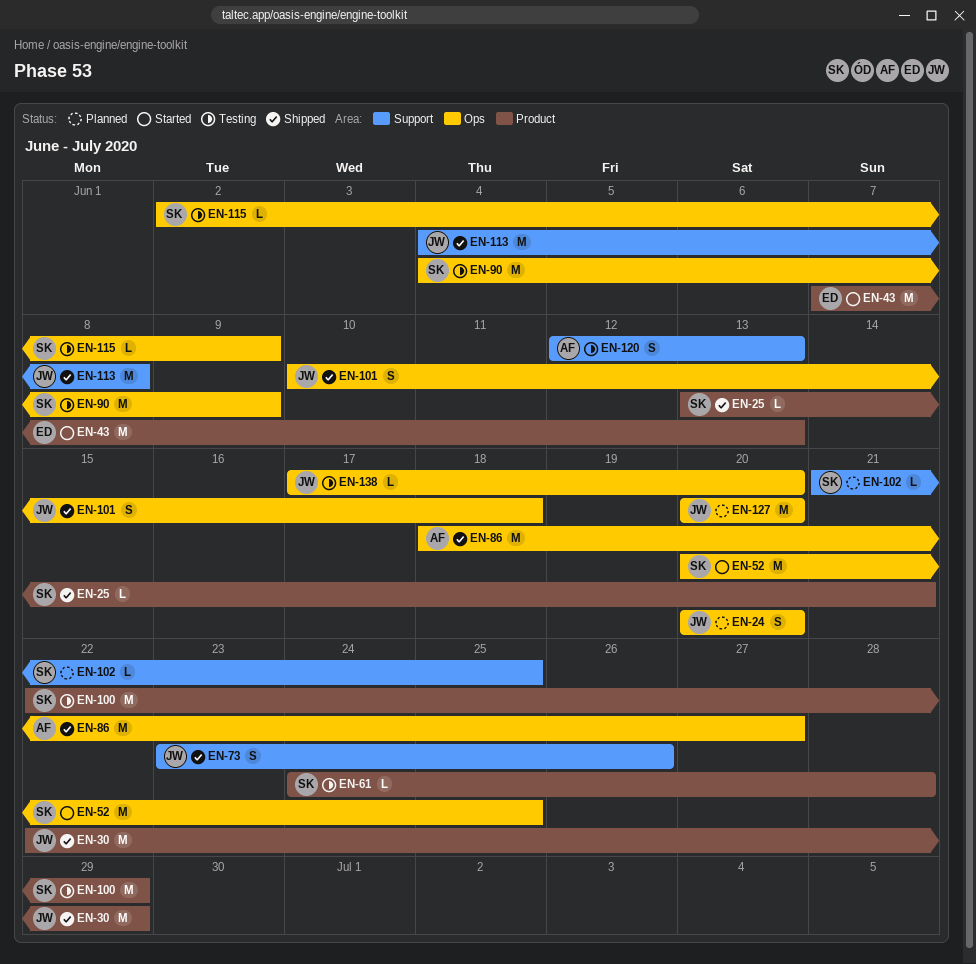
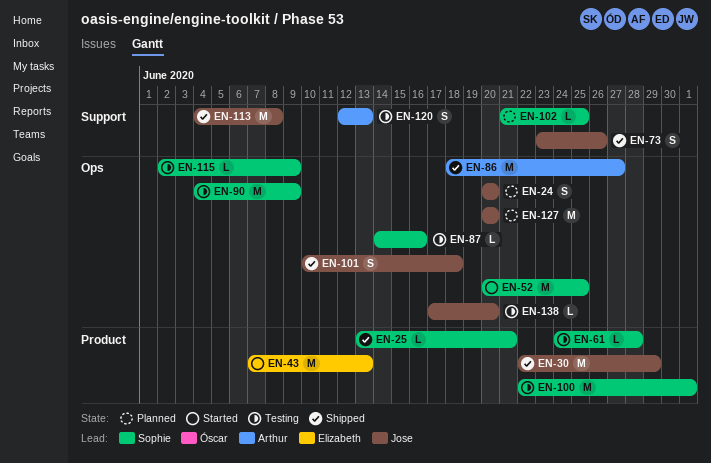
EN-87: none -> present
EN-100, due: Jun 29 -> Jul 1

